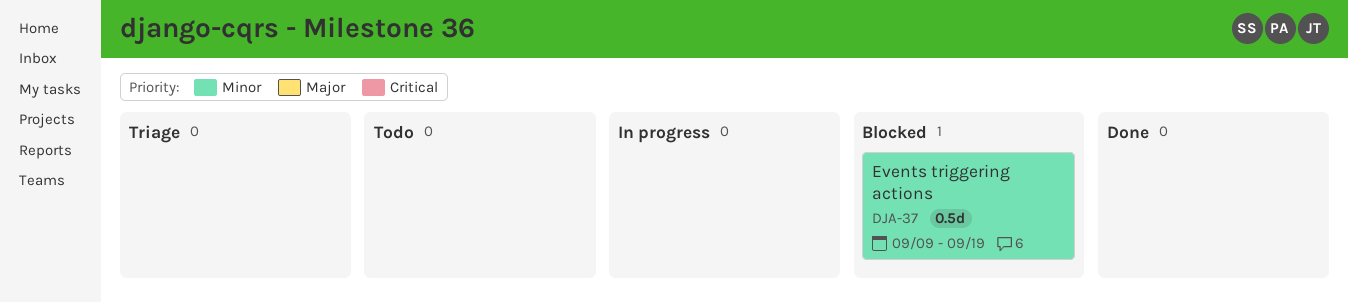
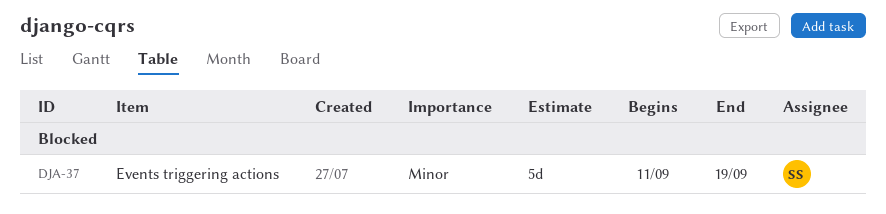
DJA-37, estimate: 0.5d -> 5d
DJA-37, start: Sep 9 -> Sep 11

